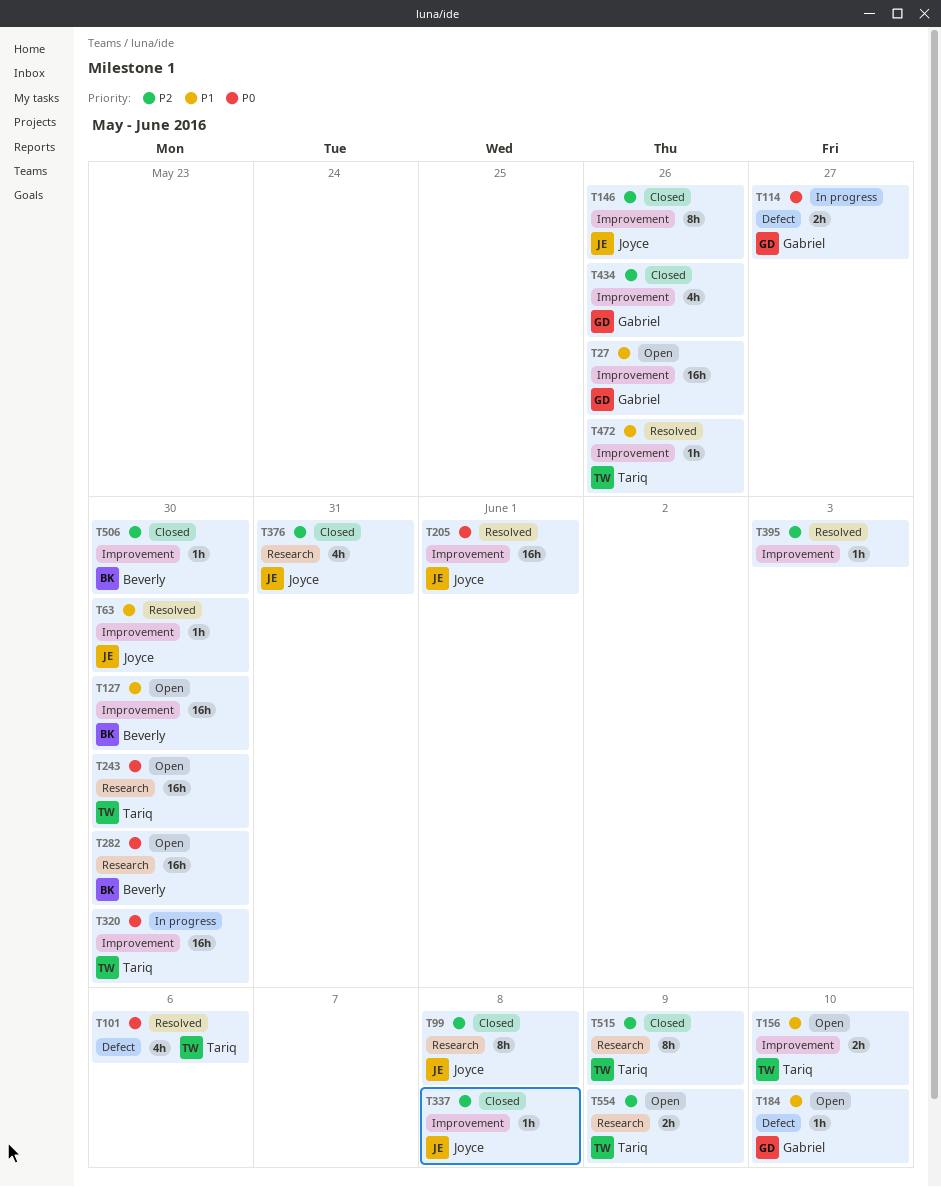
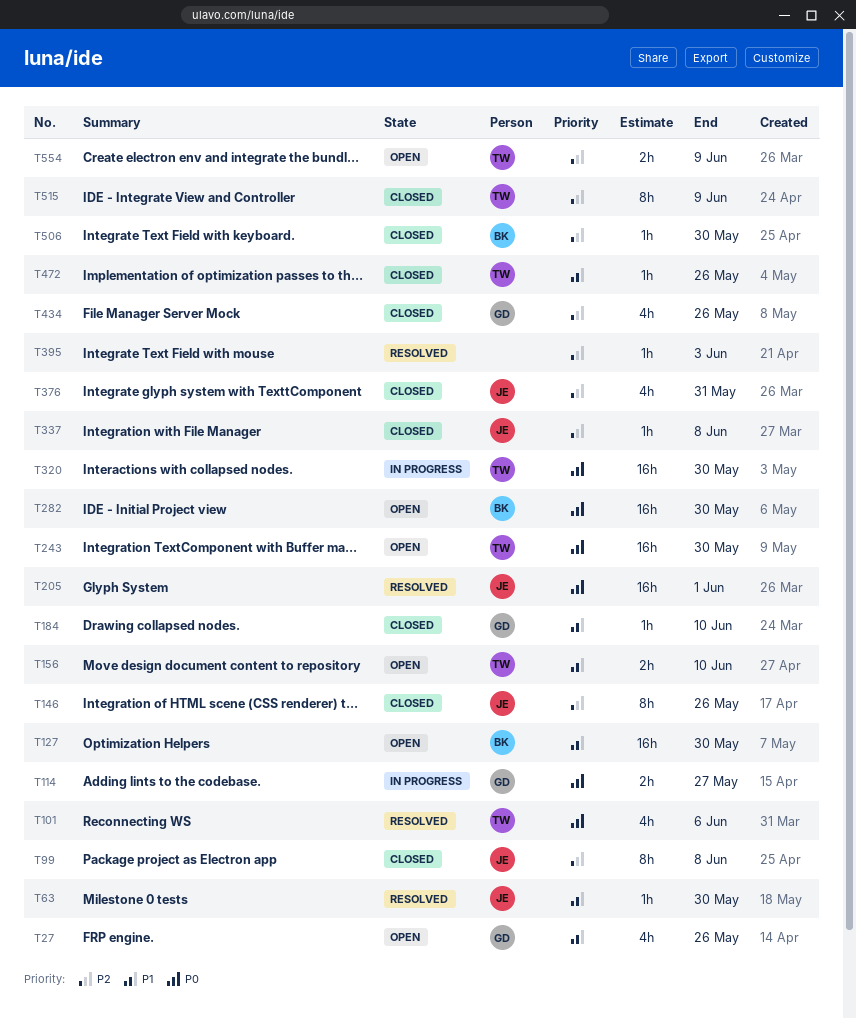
T27, estimate: 16h -> 4h
T184, status: Open -> Closed
T472, status: Resolved -> Closed

